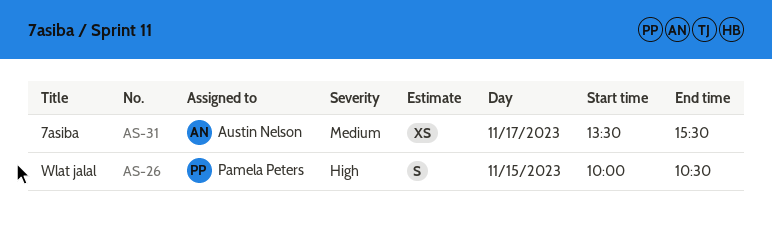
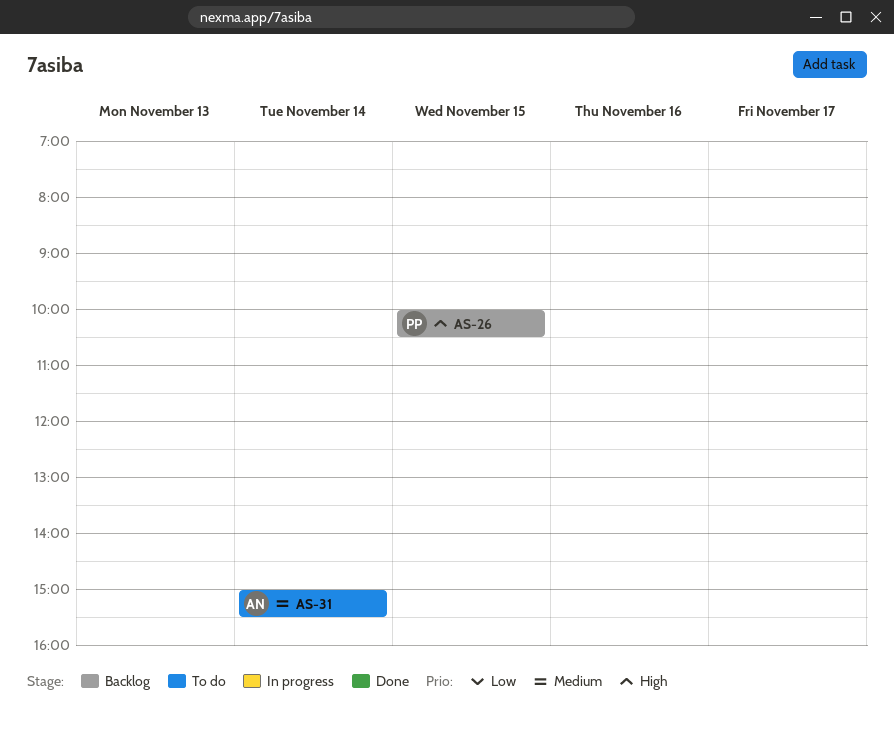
AS-31, day: Nov 17 -> Nov 14
AS-31, begins: 13:30 -> 15:00

